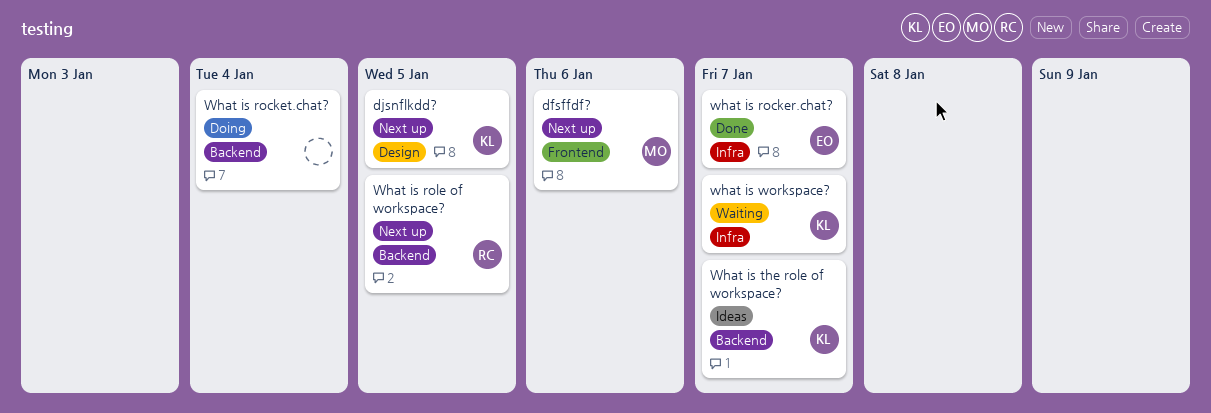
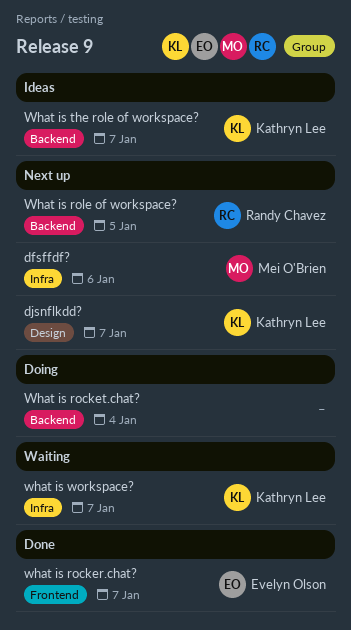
dfsffdf?, label: Frontend -> Infra
djsnflkdd?, due: Jan 5 -> Jan 7
what is rocker.chat?, label: Infra -> Frontend

